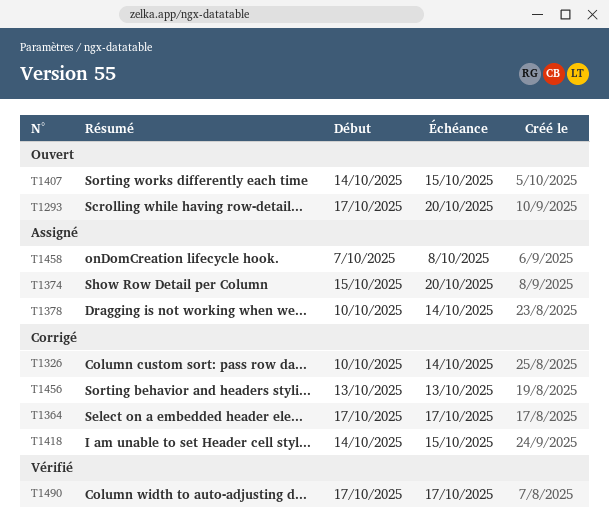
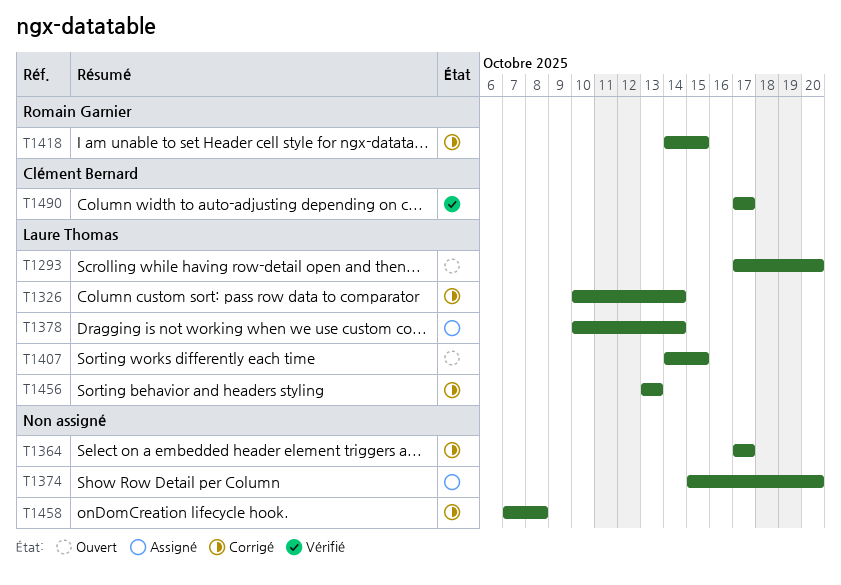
T1458, status: Assigné -> Corrigé

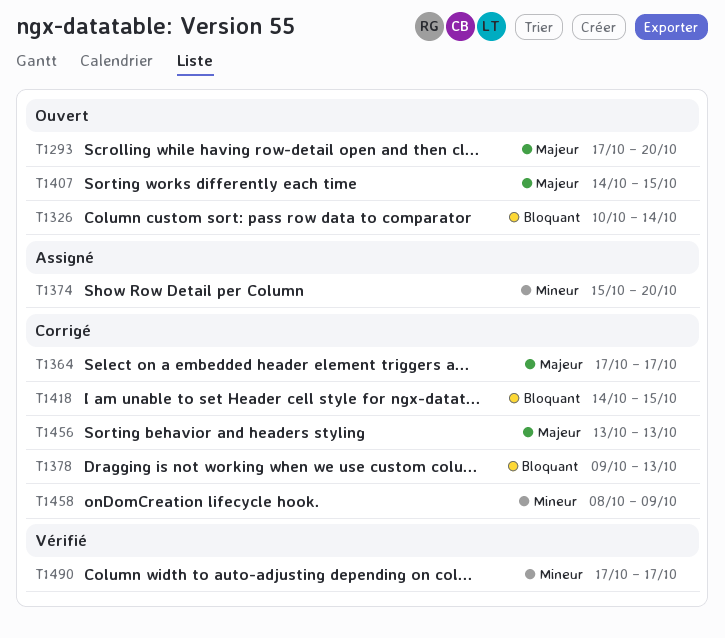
T1326, status: Corrigé -> Ouvert
T1378, status: Assigné -> Corrigé
T1378, start: Oct 10 -> Oct 9
T1378, due: Oct 14 -> Oct 13
T1458, start: Oct 7 -> Oct 8
T1458, due: Oct 8 -> Oct 9

